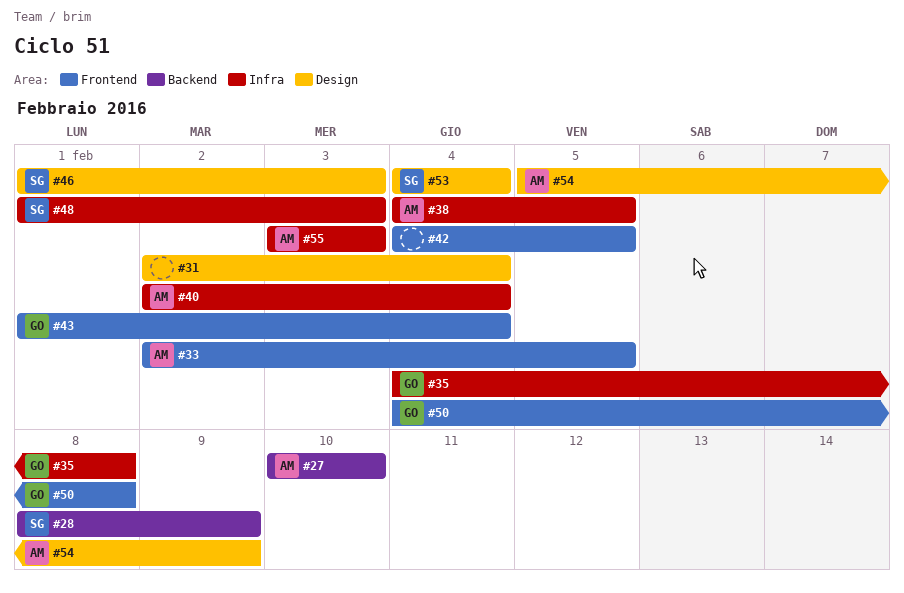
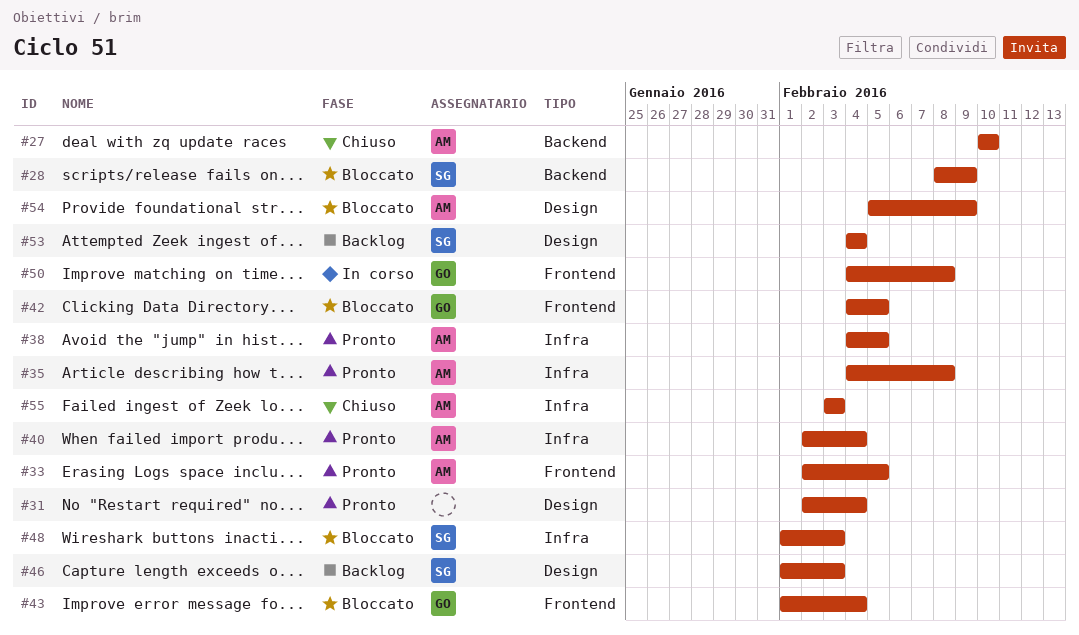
#35, owner: GO -> AM
#42, owner: none -> GO

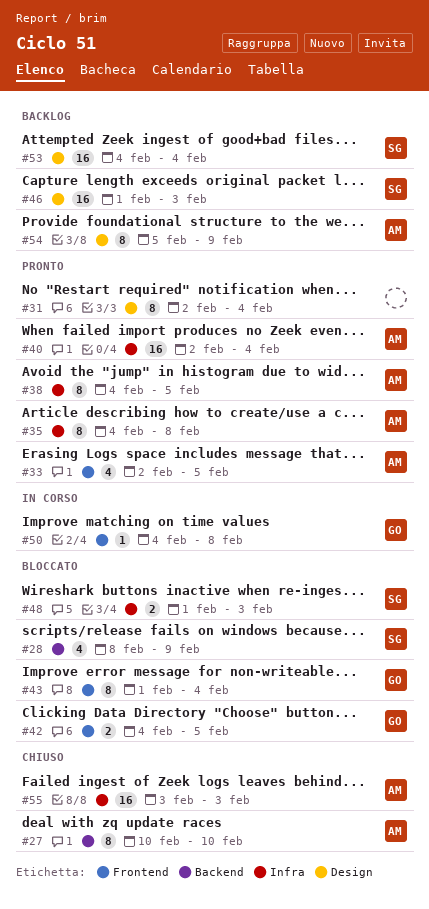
#54, status: Bloccato -> Backlog

